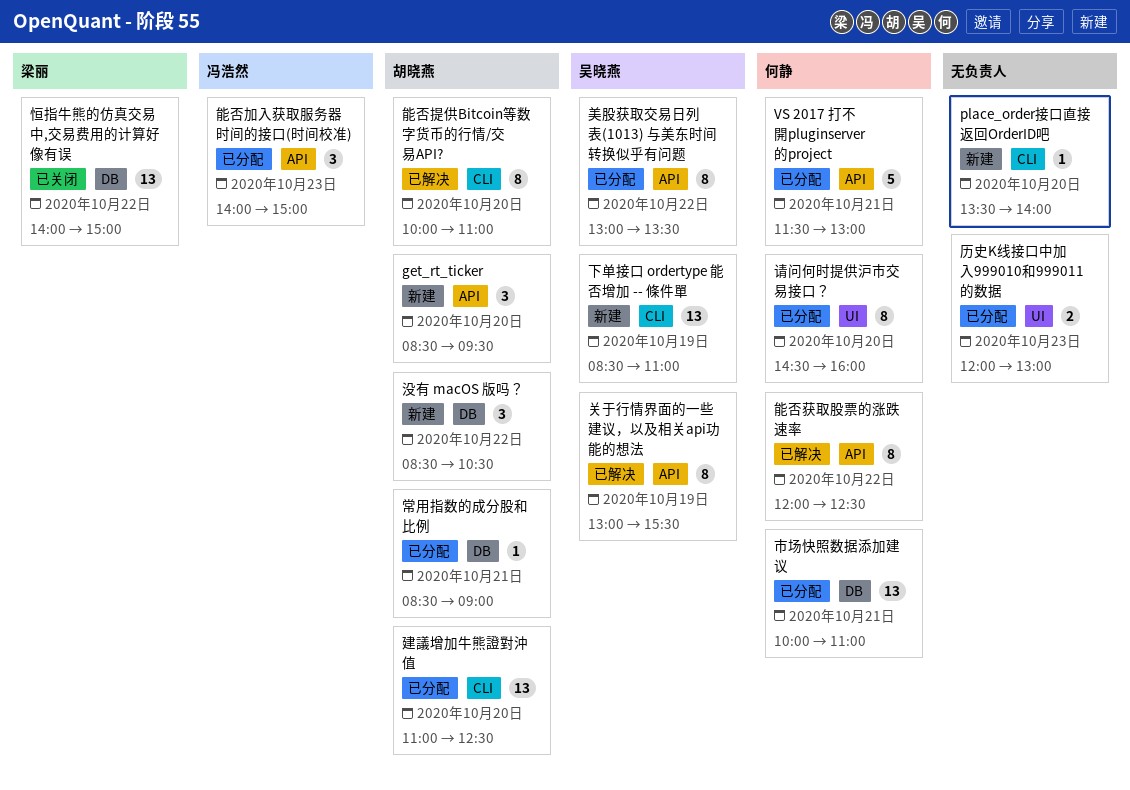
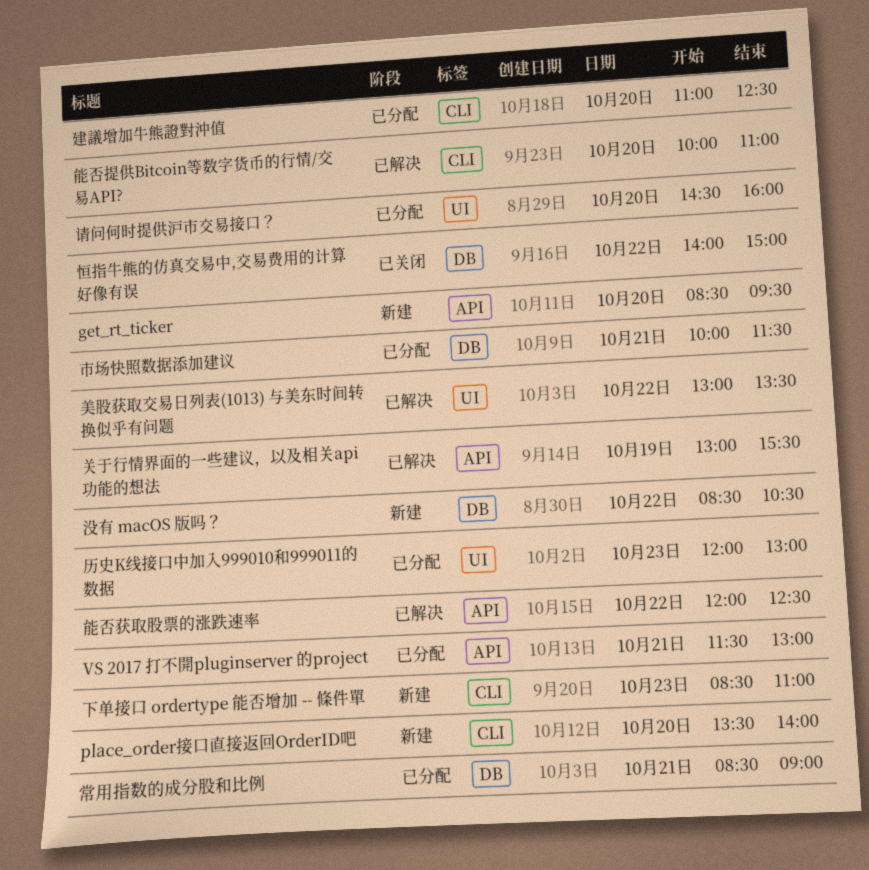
下单接口 ordertype 能否增加 -- 條件單, day: Oct 19 -> Oct 23
市场快照数据添加建议, ends: 11:00 -> 11:30
美股获取交易日列表(1013) 与美东时间转换似乎有问题, status: 已分配 -> 已解决
美股获取交易日列表(1013) 与美东时间转换似乎有问题, label: API -> UI
能否加入获取服务器时间的接口(时间校准): present -> none

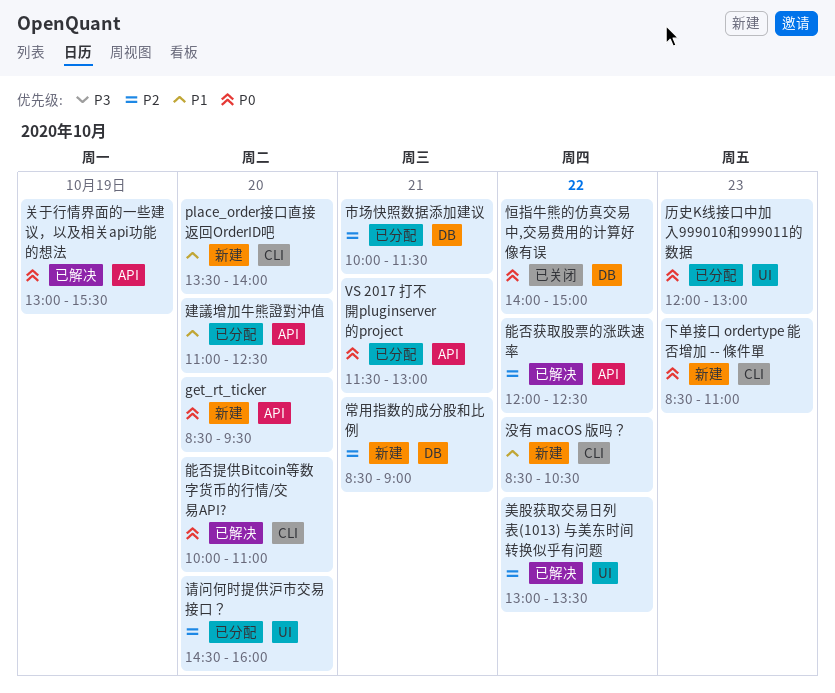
常用指数的成分股和比例, status: 已分配 -> 新建
建議增加牛熊證對沖值, label: CLI -> API
没有 macOS 版吗？, label: DB -> CLI

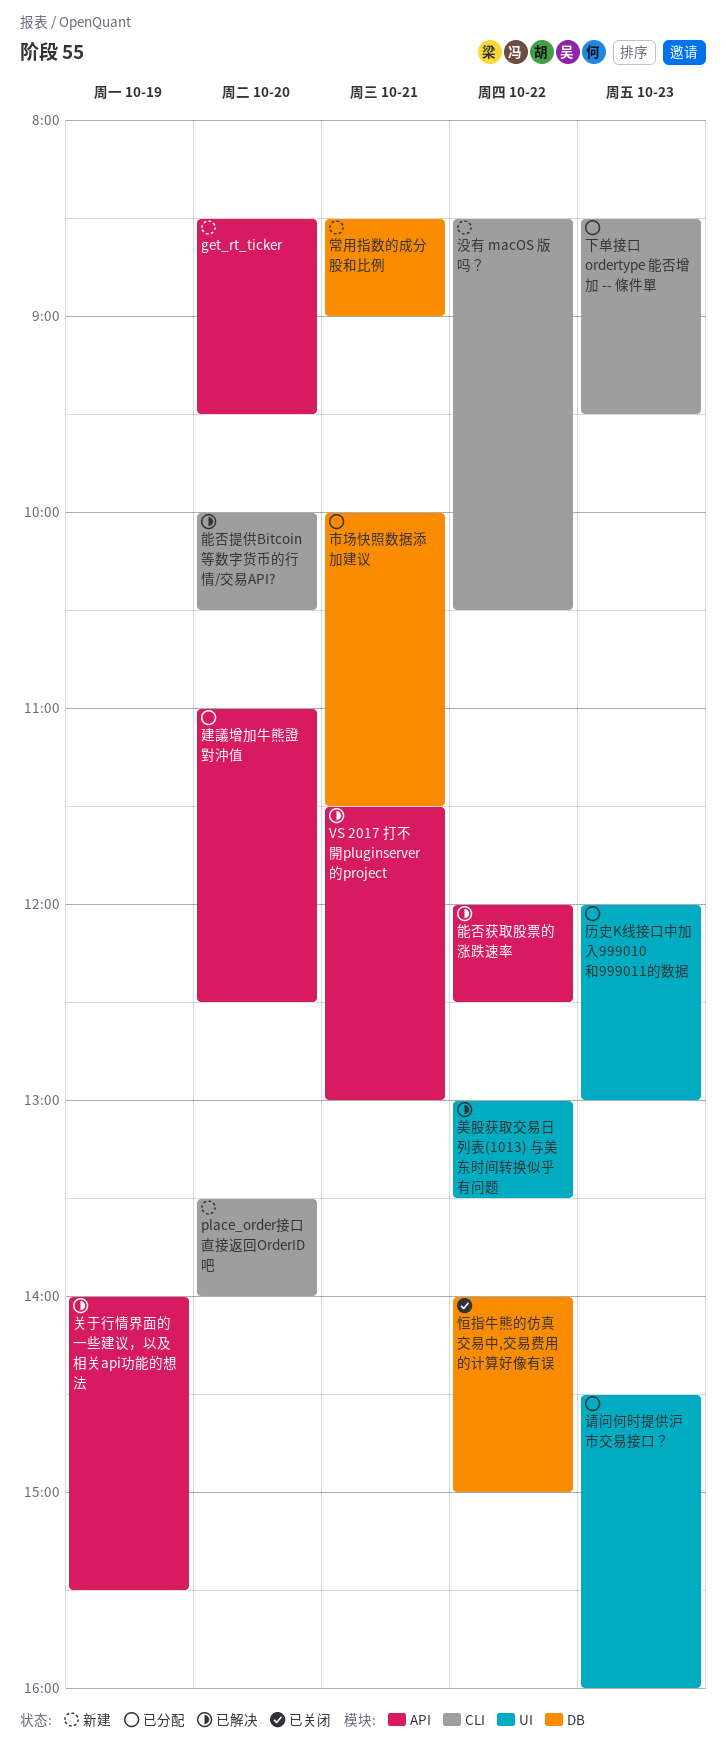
VS 2017 打不開pluginserver 的project, status: 已分配 -> 已解决
下单接口 ordertype 能否增加 -- 條件單, status: 新建 -> 已分配
下单接口 ordertype 能否增加 -- 條件單, ends: 11:00 -> 09:30
关于行情界面的一些建议，以及相关api功能的想法, begins: 13:00 -> 14:00
能否提供Bitcoin等数字货币的行情/交易API?, ends: 11:00 -> 10:30
请问何时提供沪市交易接口？, day: Oct 20 -> Oct 23

